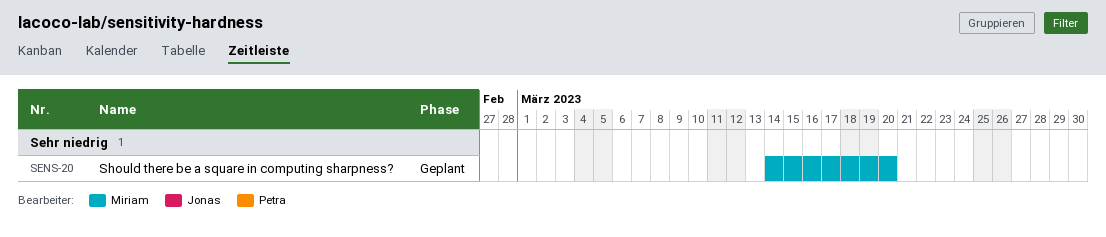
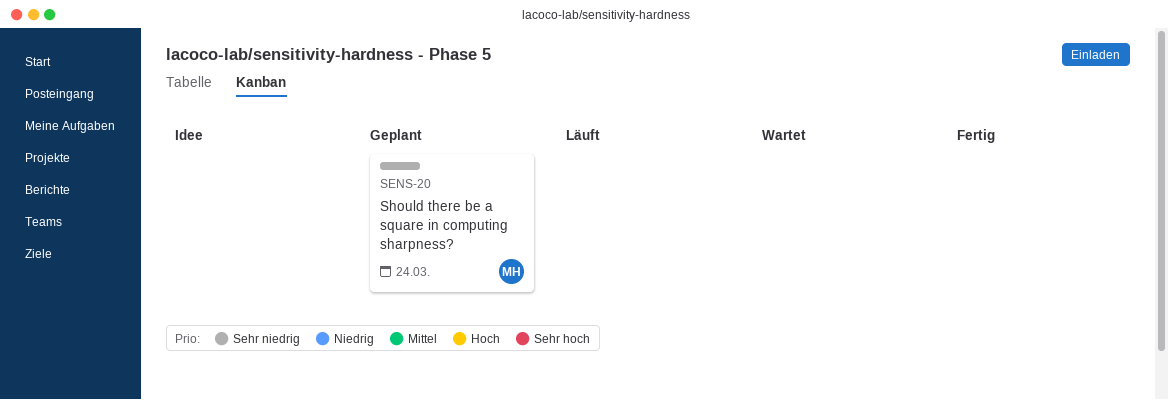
SENS-20, due: Mar 20 -> Mar 24

